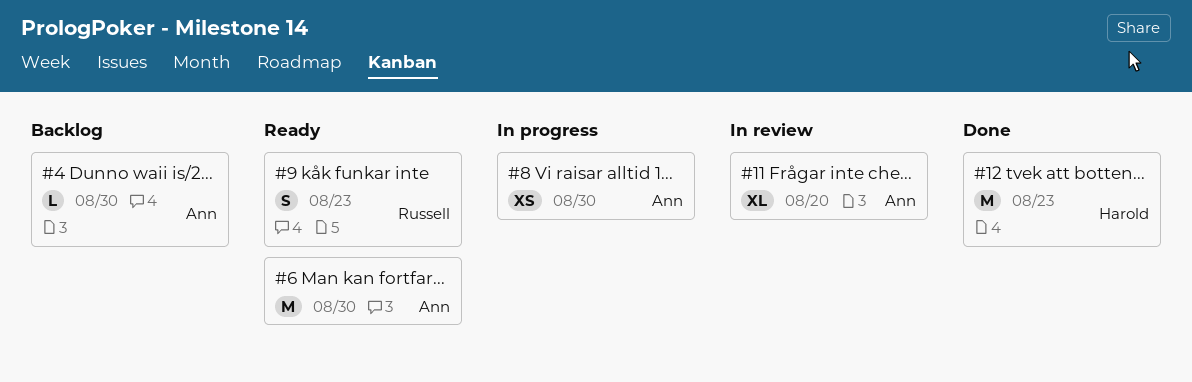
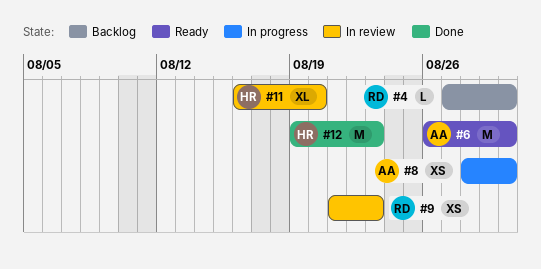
#4, owner: Ann -> Russell
#9, status: Ready -> In review
#9, estimate: S -> XS
#11, owner: Ann -> Harold

